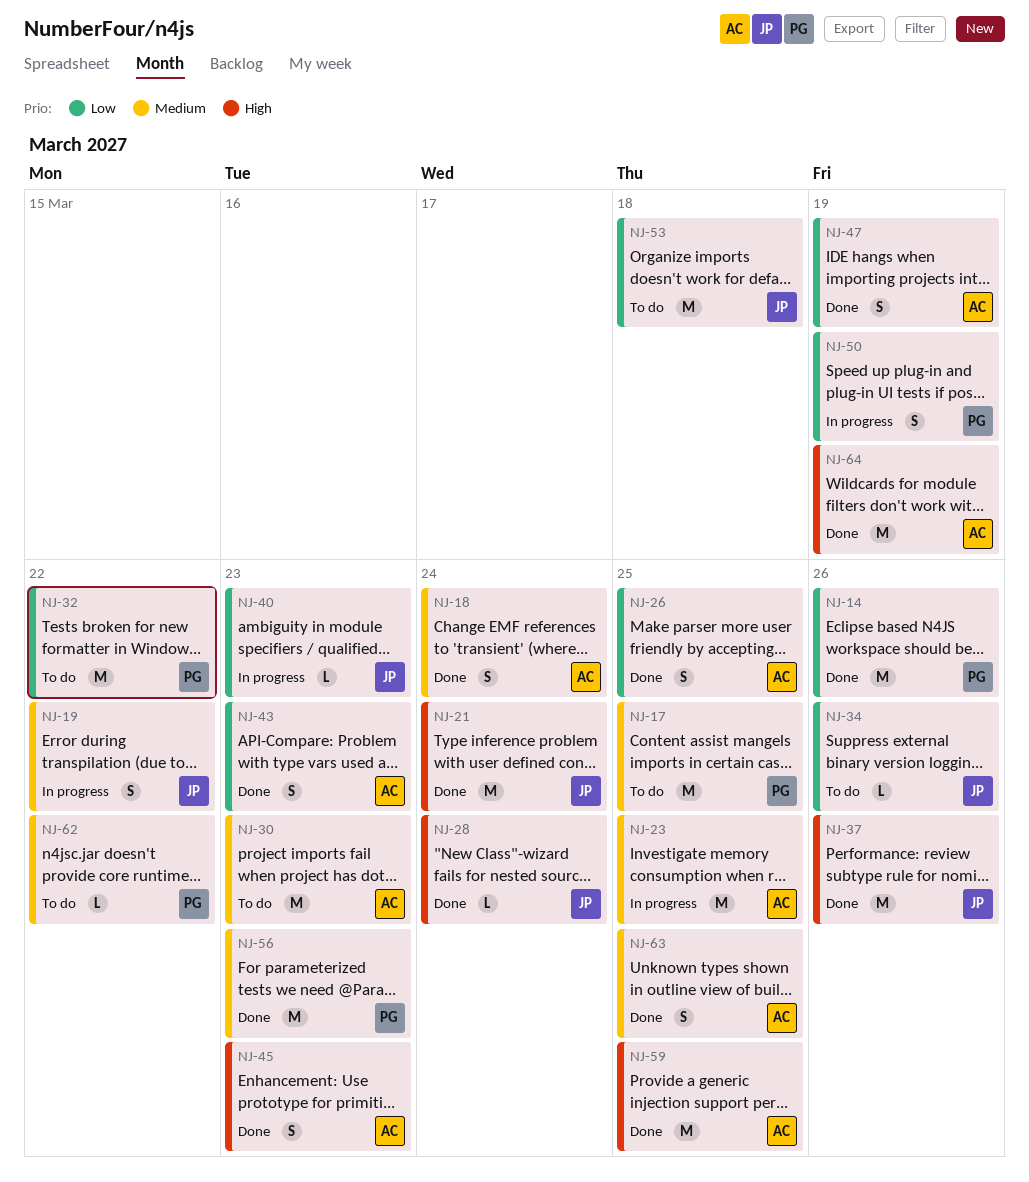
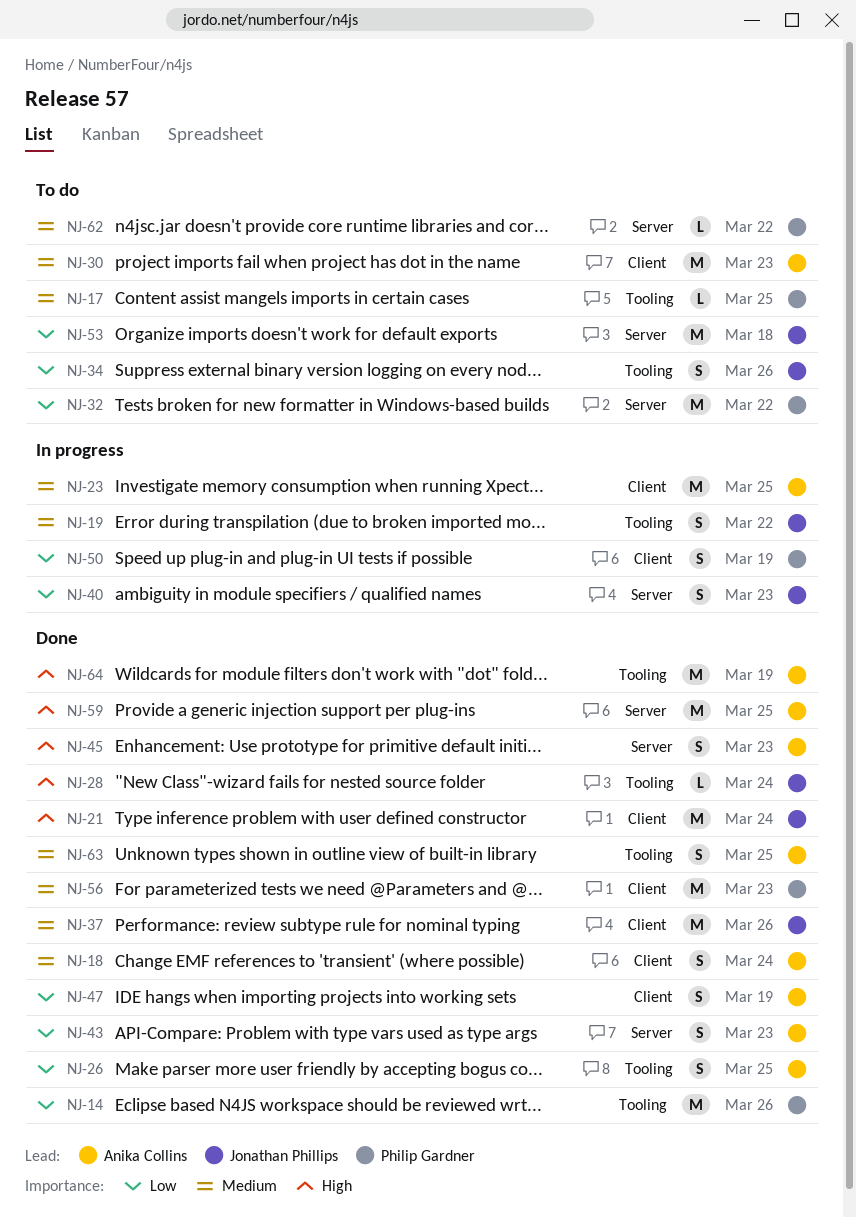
NJ-17, estimate: M -> L
NJ-34, estimate: L -> S
NJ-37, priority: High -> Medium
NJ-40, estimate: L -> S

